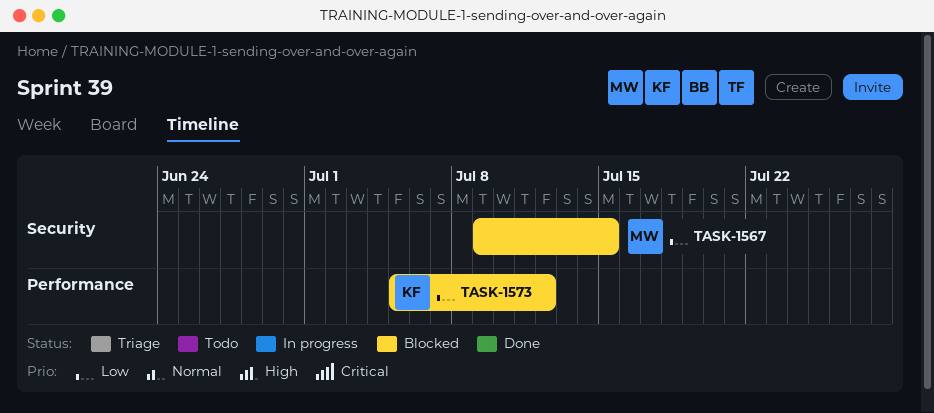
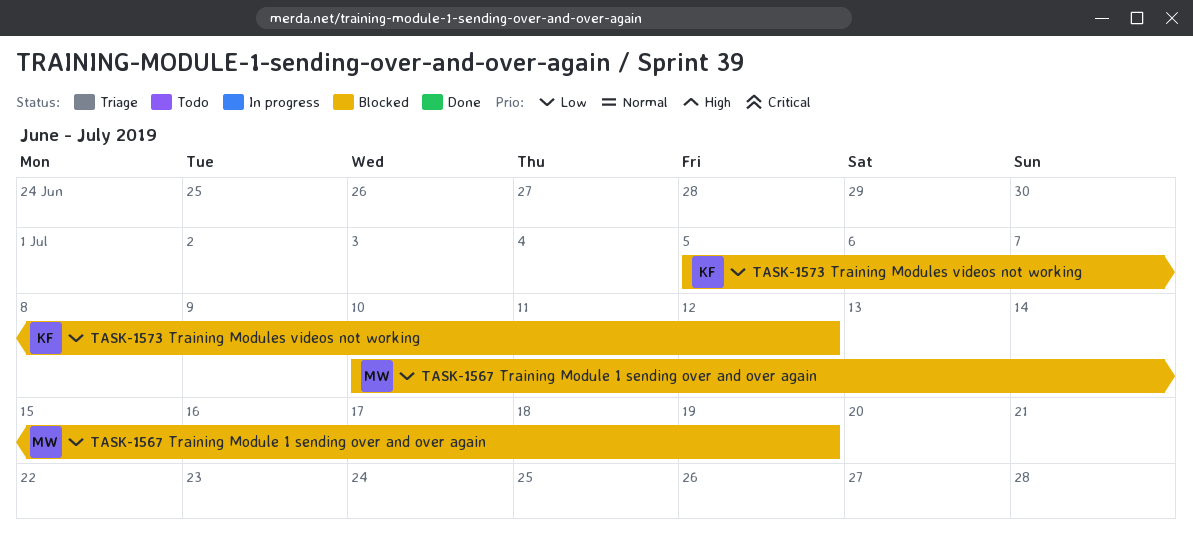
TASK-1567, start: Jul 9 -> Jul 10
TASK-1567, due: Jul 15 -> Jul 19

